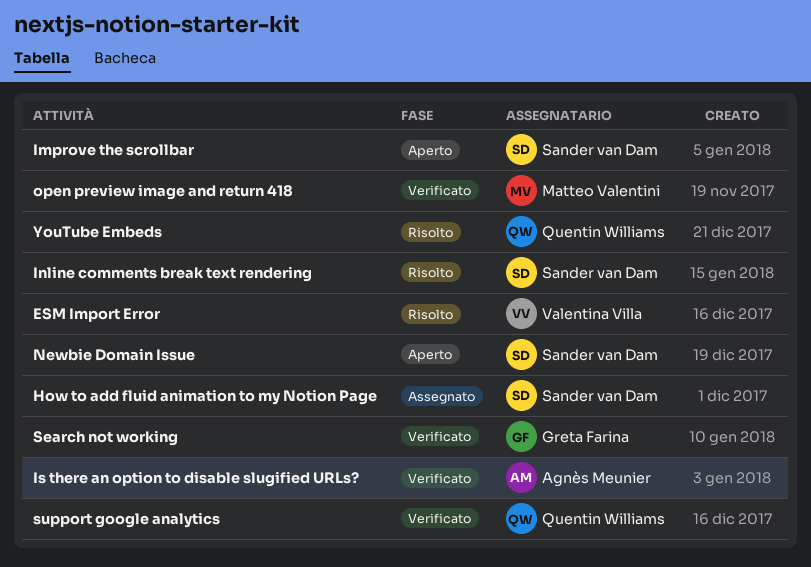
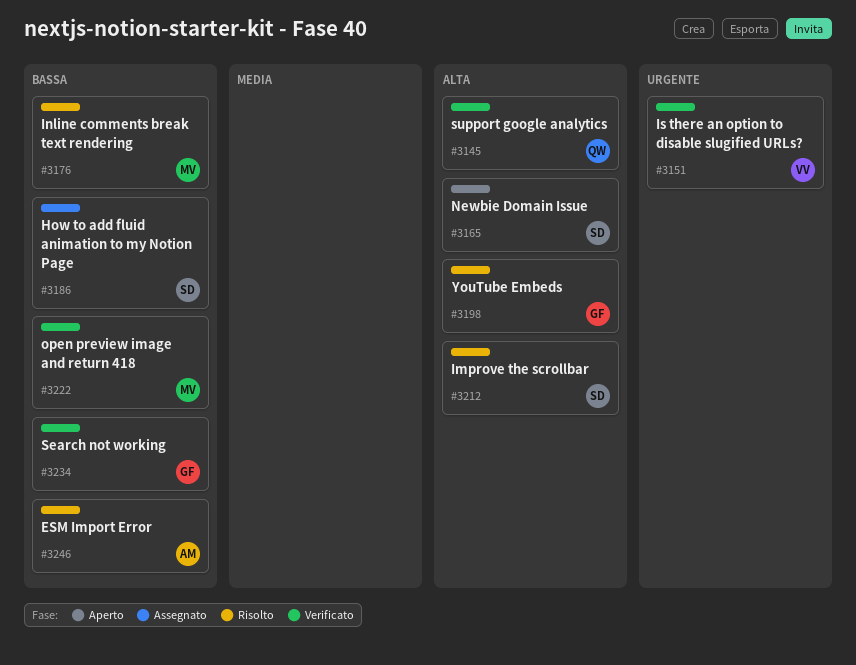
ESM Import Error, owner: Valentina Villa -> Agnès Meunier
Improve the scrollbar, status: Aperto -> Risolto
Inline comments break text rendering, owner: Sander van Dam -> Matteo Valentini
Is there an option to disable slugified URLs?, owner: Agnès Meunier -> Valentina Villa
YouTube Embeds, owner: Quentin Williams -> Greta Farina

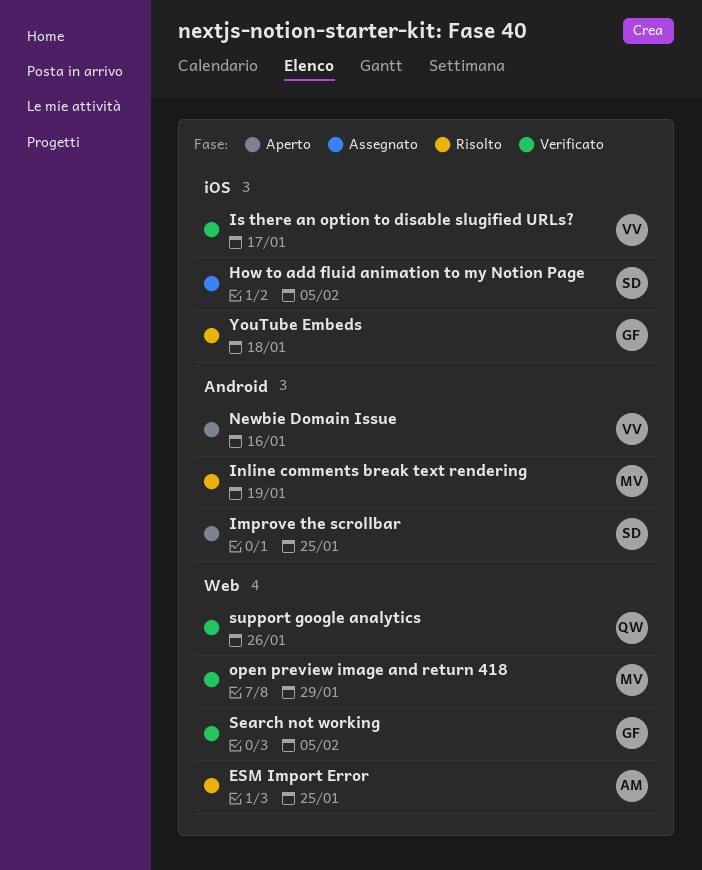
Improve the scrollbar, status: Risolto -> Aperto
Newbie Domain Issue, owner: SD -> VV

